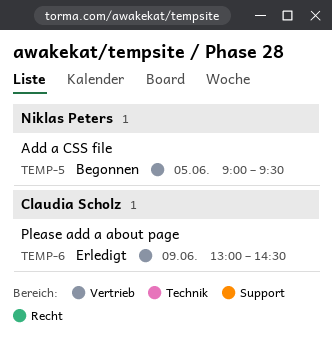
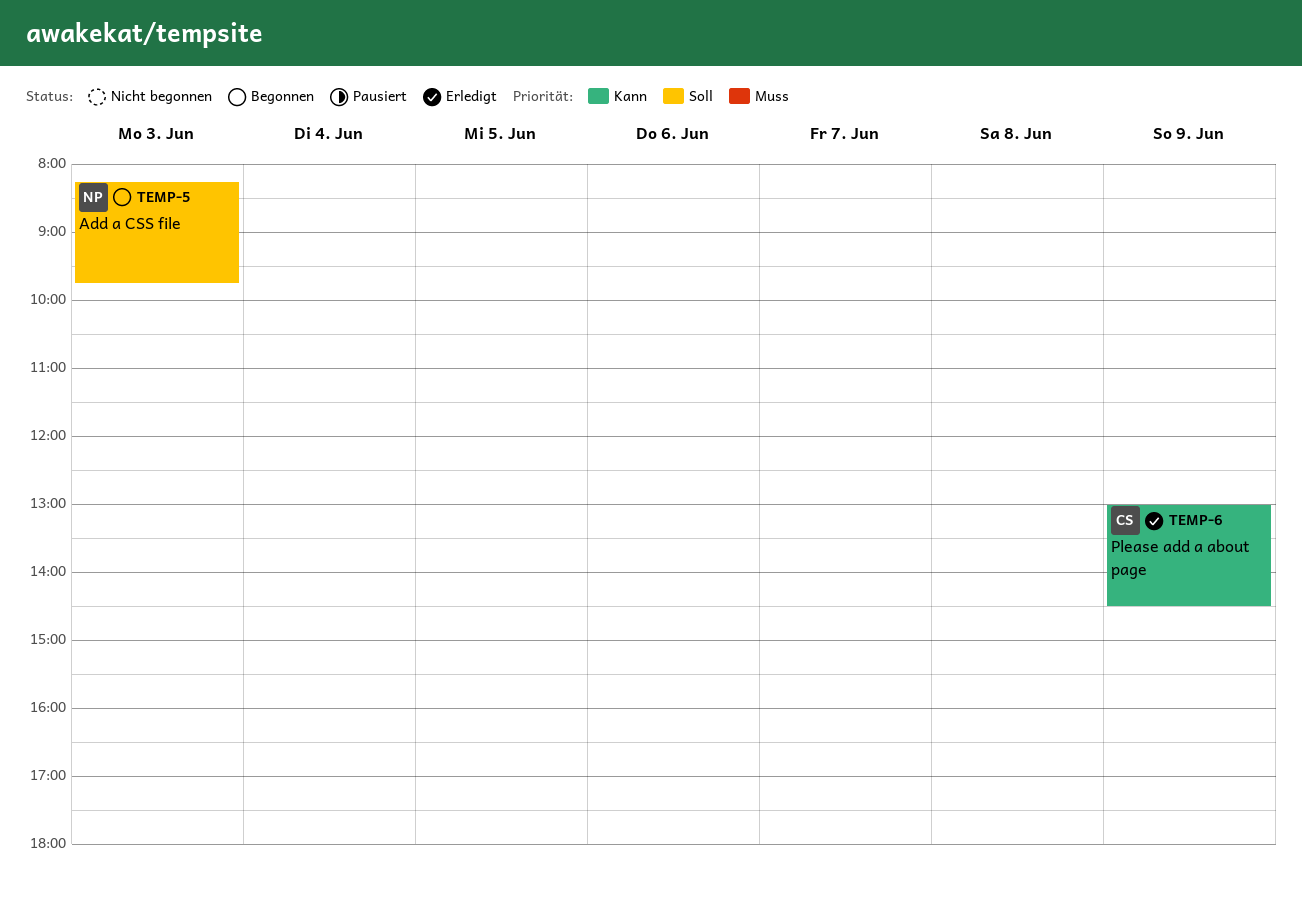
TEMP-5, day: Jun 5 -> Jun 3
TEMP-5, begins: 09:00 -> 08:15
TEMP-5, ends: 09:30 -> 09:45

